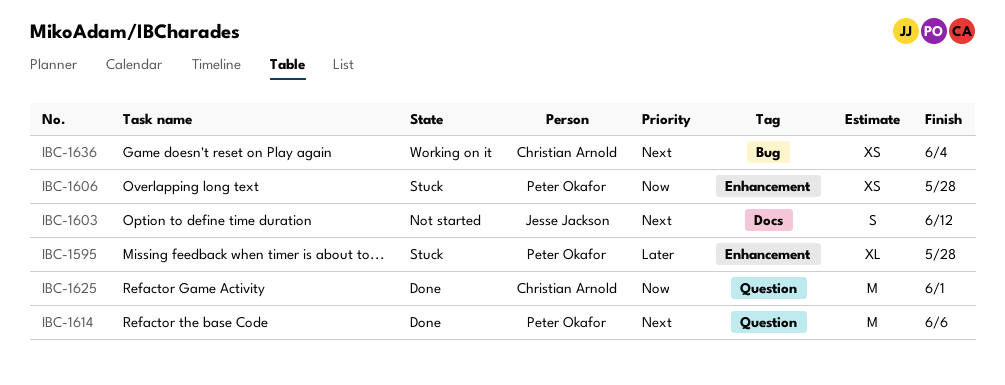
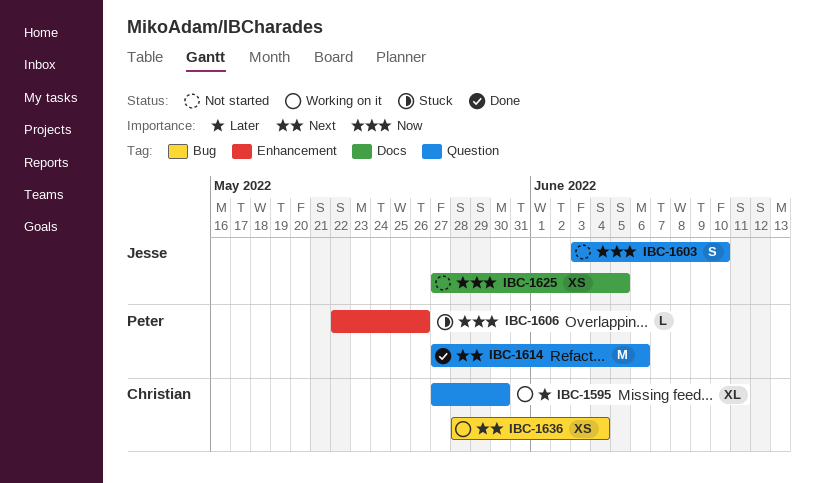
IBC-1595, status: Stuck -> Working on it
IBC-1595, owner: Peter Okafor -> Christian Arnold
IBC-1595, label: Enhancement -> Question
IBC-1595, due: May 28 -> May 30
IBC-1603, priority: Next -> Now
IBC-1603, label: Docs -> Question
IBC-1603, due: Jun 12 -> Jun 10
IBC-1606, estimate: XS -> L
IBC-1606, due: May 28 -> May 26
IBC-1625, status: Done -> Not started
IBC-1625, owner: Christian Arnold -> Jesse Jackson
IBC-1625, label: Question -> Docs
IBC-1625, estimate: M -> XS
IBC-1625, due: Jun 1 -> Jun 5

